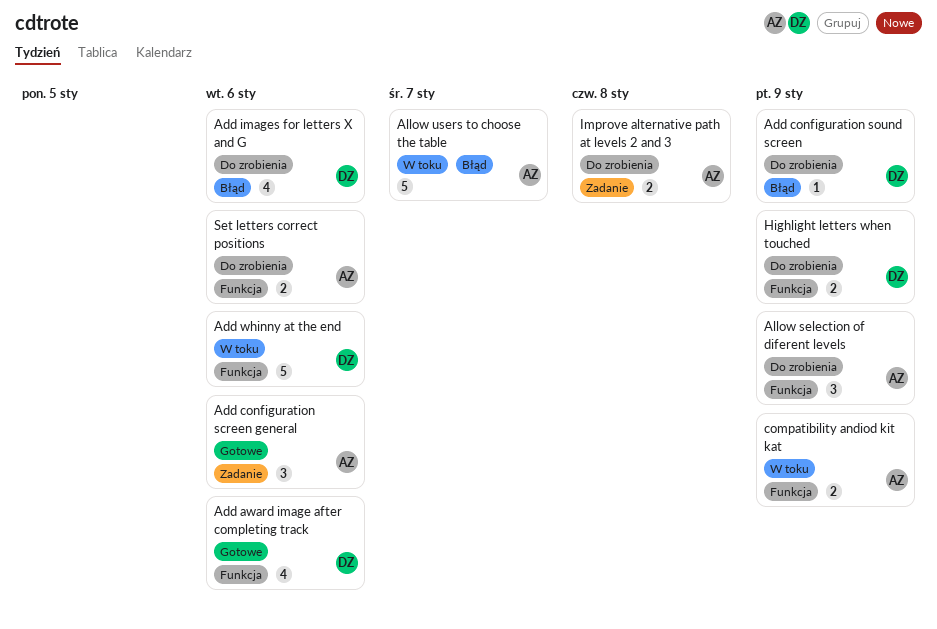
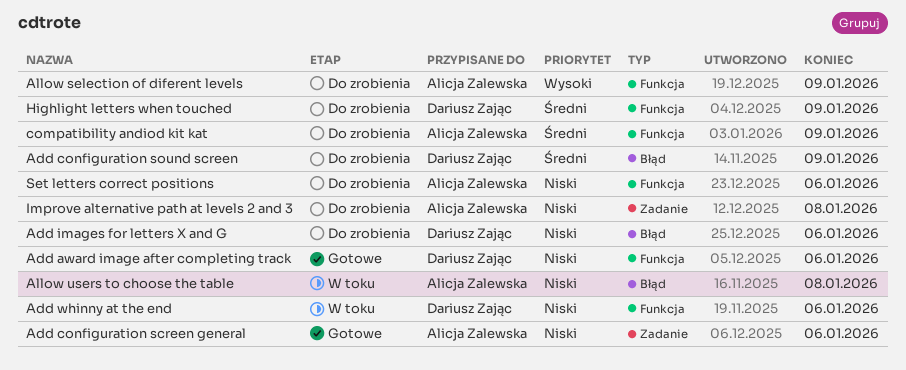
Allow users to choose the table, due: Jan 7 -> Jan 8
compatibility andiod kit kat, status: W toku -> Do zrobienia

